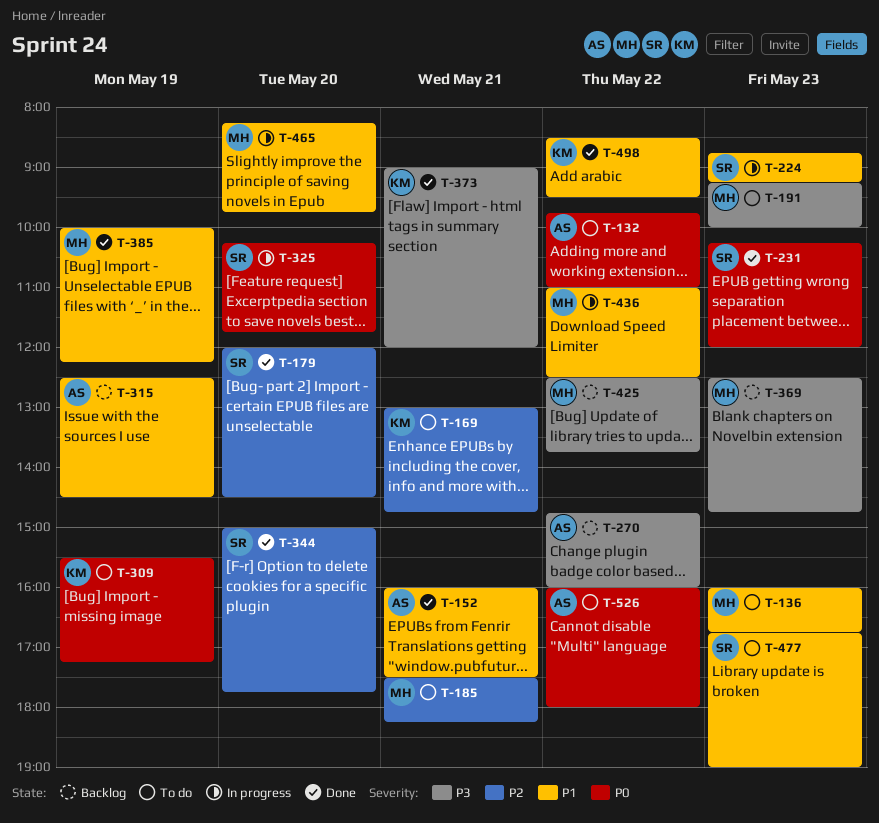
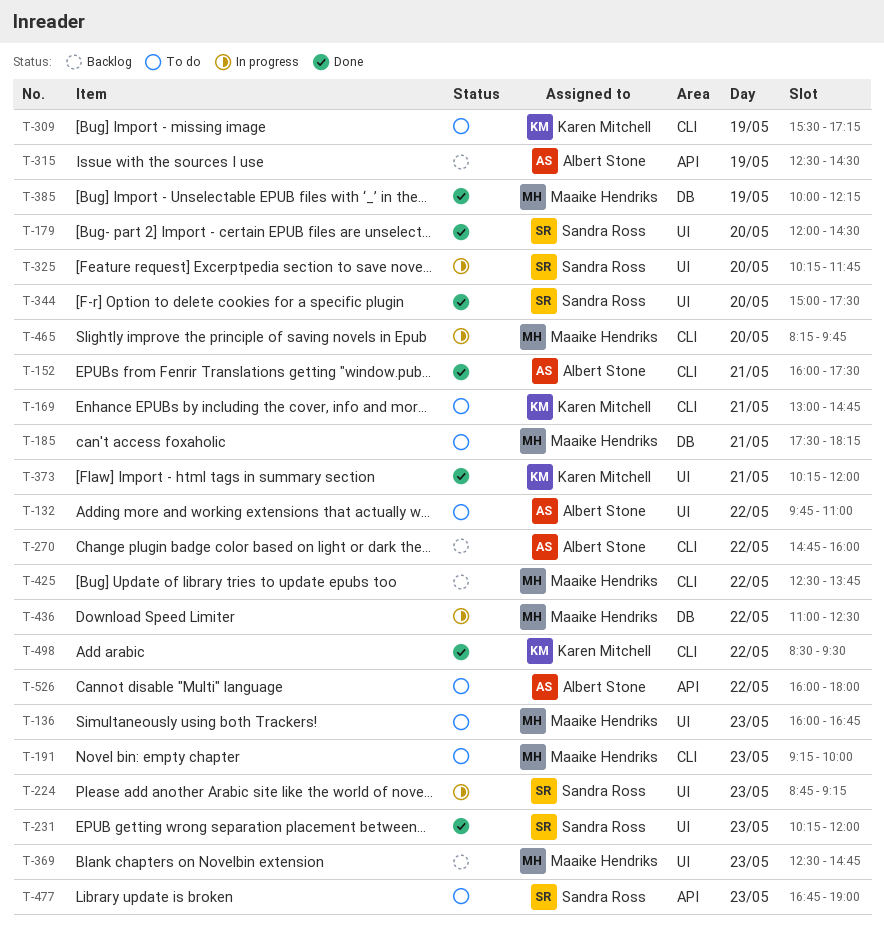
T-344, ends: 17:45 -> 17:30
T-373, begins: 09:00 -> 10:15

